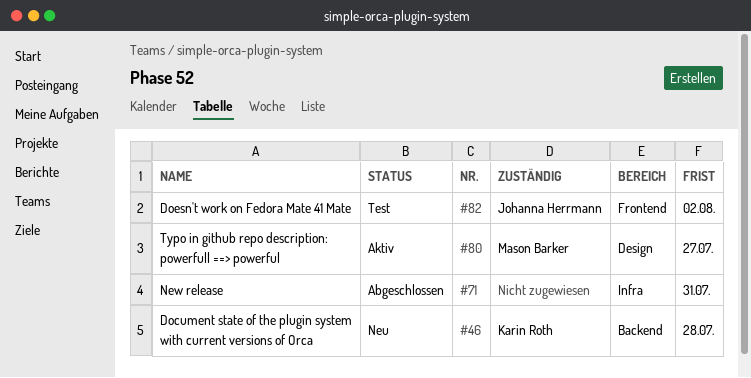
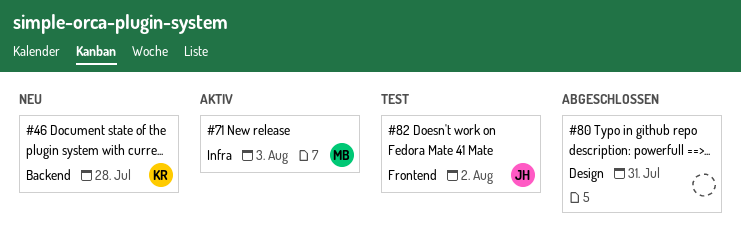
#71, status: Abgeschlossen -> Aktiv
#71, owner: none -> Mason Barker
#71, due: Jul 31 -> Aug 3
#80, status: Aktiv -> Abgeschlossen
#80, owner: Mason Barker -> none
#80, due: Jul 27 -> Jul 31

